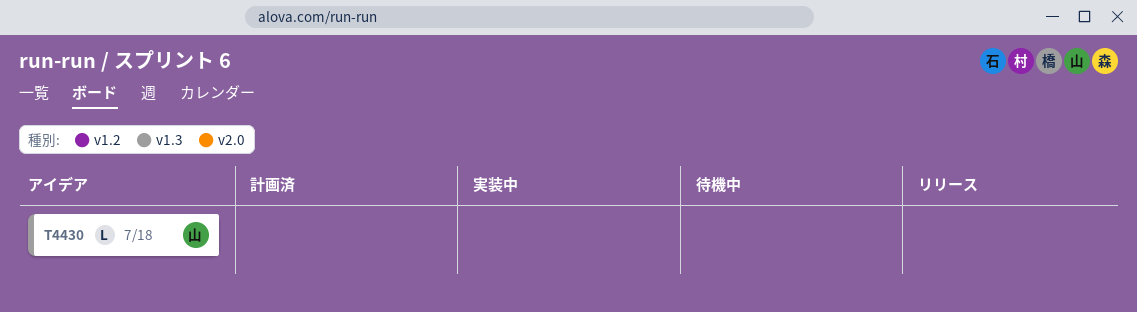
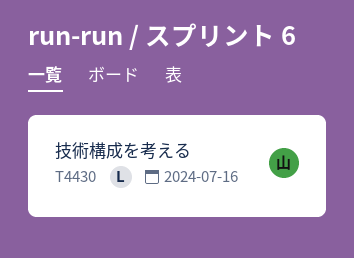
T4430, due: Jul 18 -> Jul 16

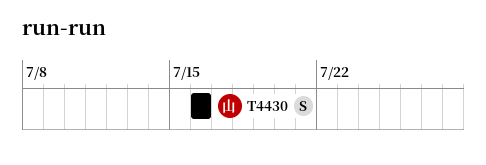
T4430, estimate: L -> S

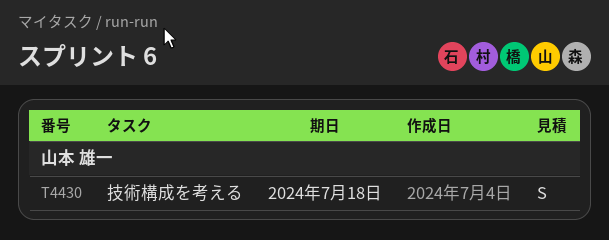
T4430, due: Jul 16 -> Jul 18

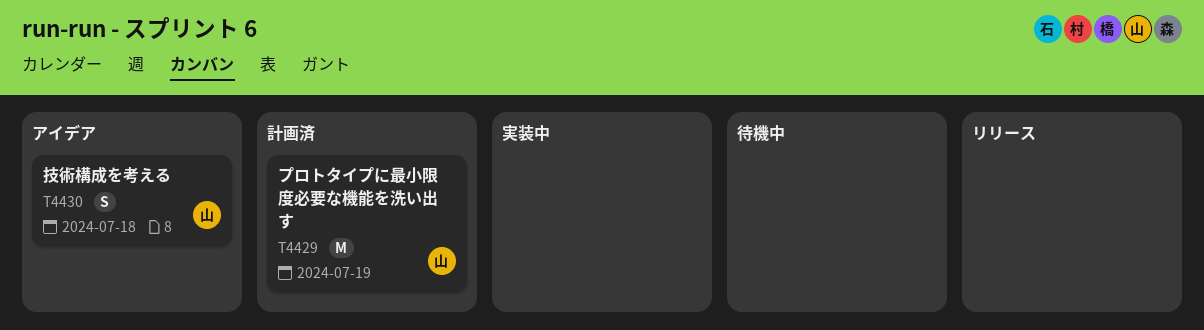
T4429: none -> present

